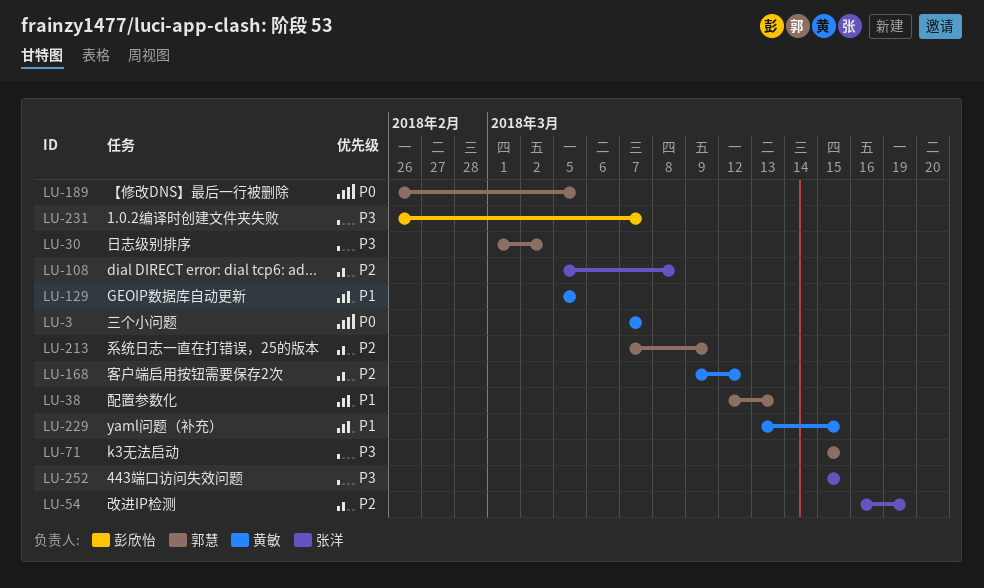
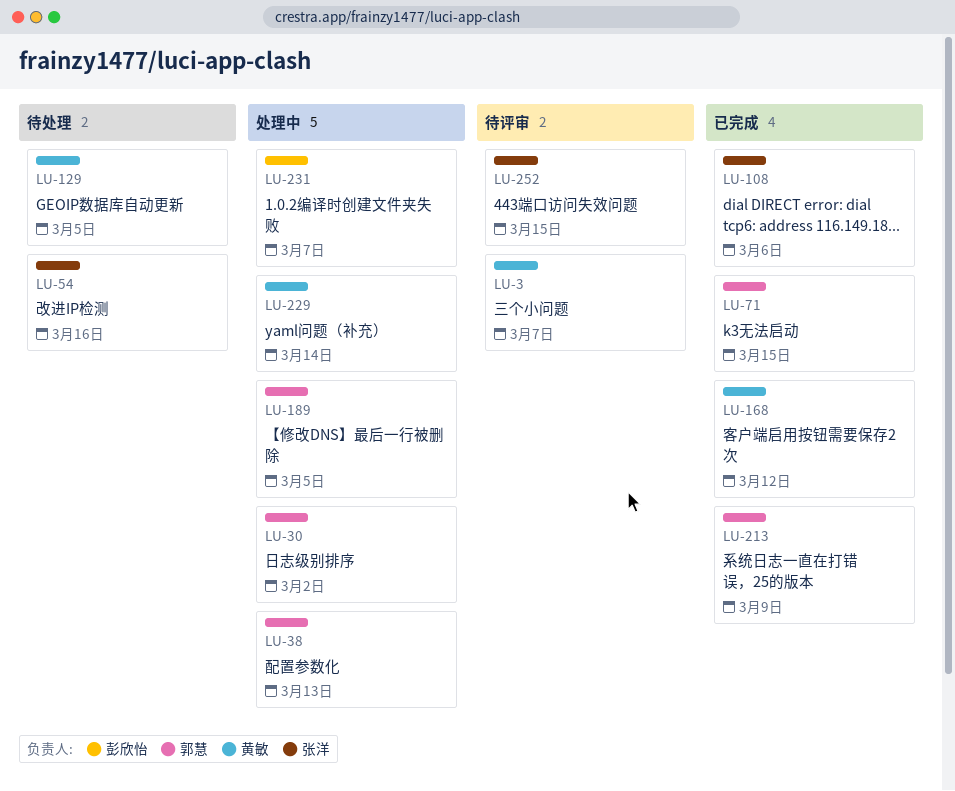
LU-54, due: Mar 19 -> Mar 16
LU-108, due: Mar 8 -> Mar 6
LU-229, due: Mar 15 -> Mar 14

